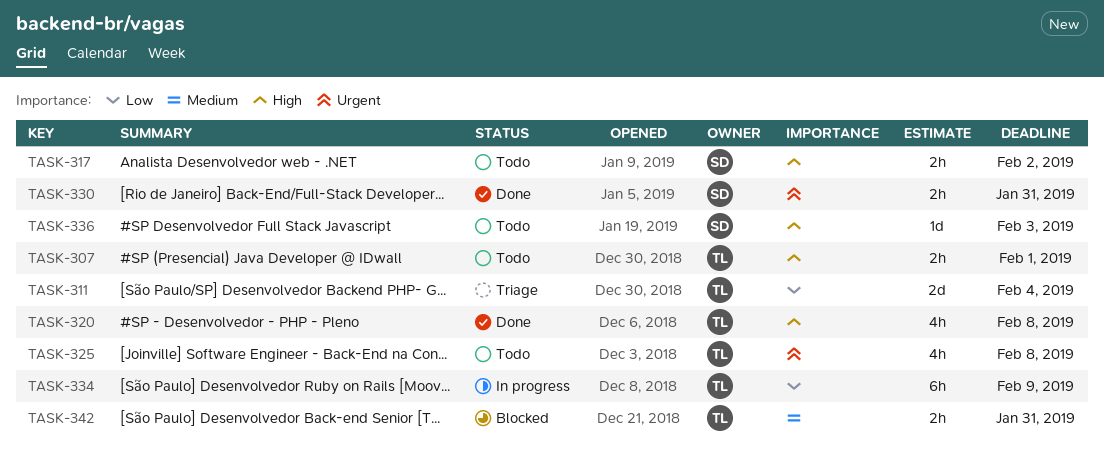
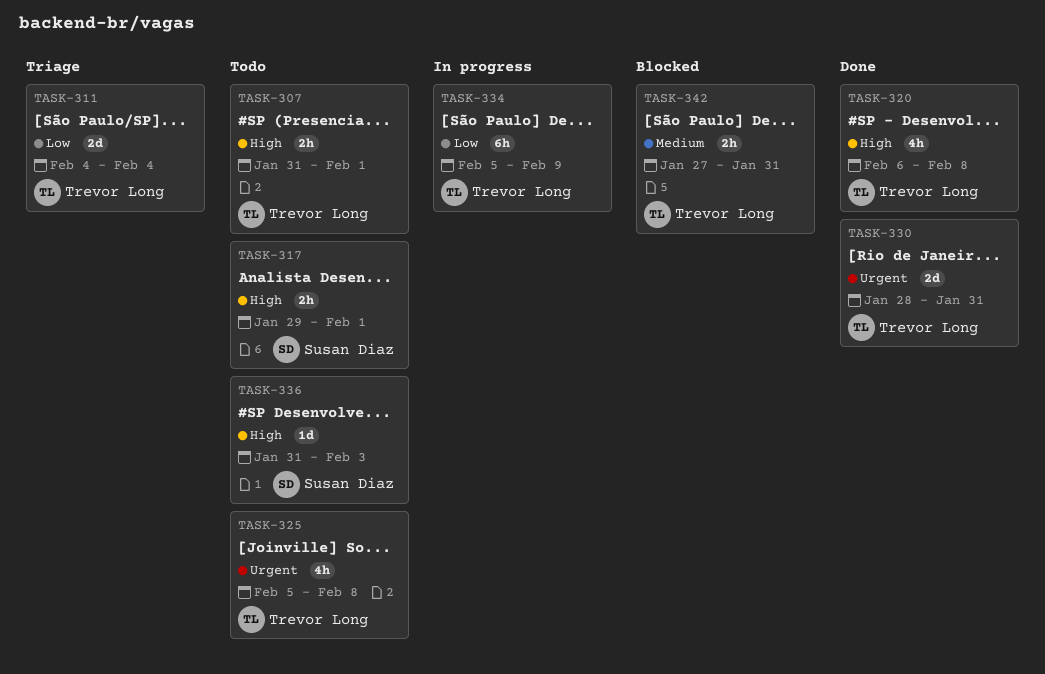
TASK-317, due: Feb 2 -> Feb 1
TASK-330, owner: Susan Diaz -> Trevor Long
TASK-330, estimate: 2h -> 2d

